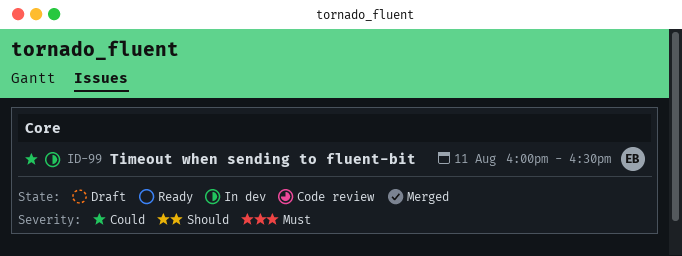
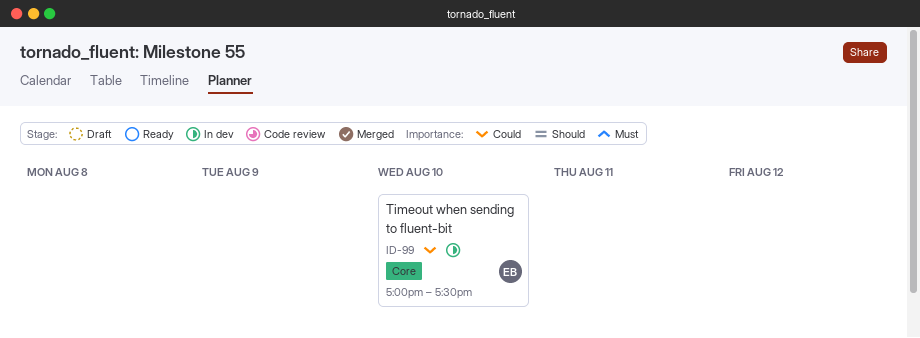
ID-99, day: Aug 11 -> Aug 10
ID-99, begins: 16:00 -> 17:00
ID-99, ends: 16:30 -> 17:30

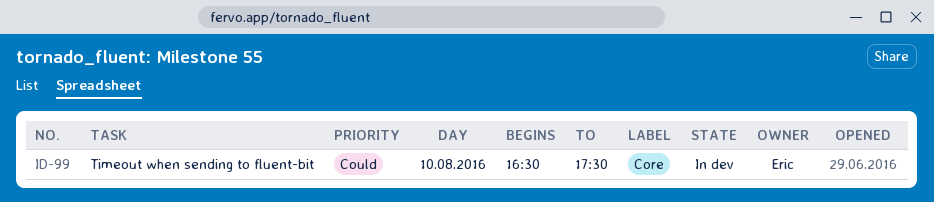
ID-99, begins: 17:00 -> 16:30

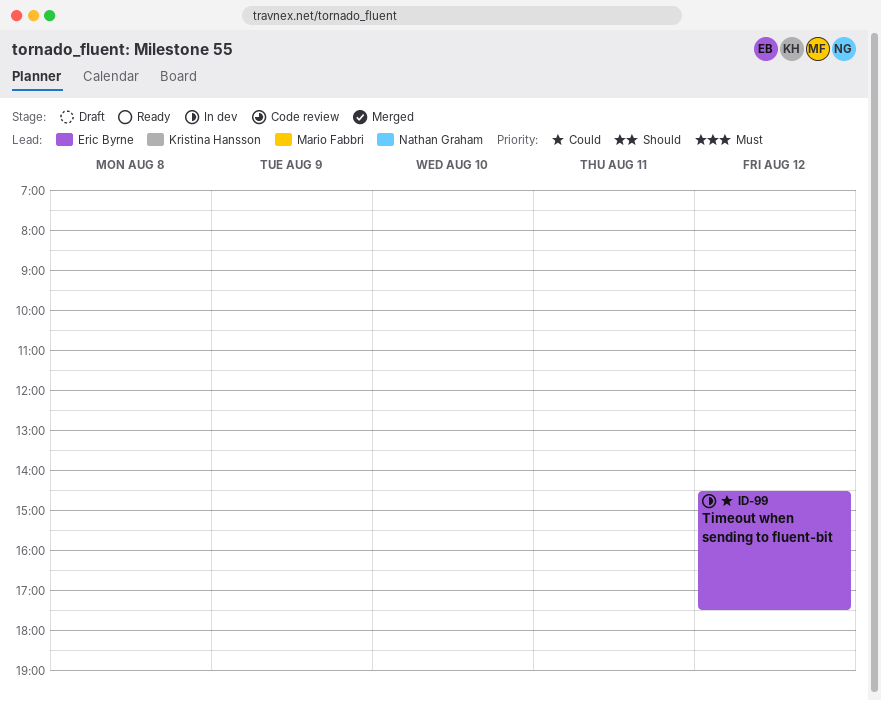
ID-99, day: Aug 10 -> Aug 12
ID-99, begins: 16:30 -> 14:30

